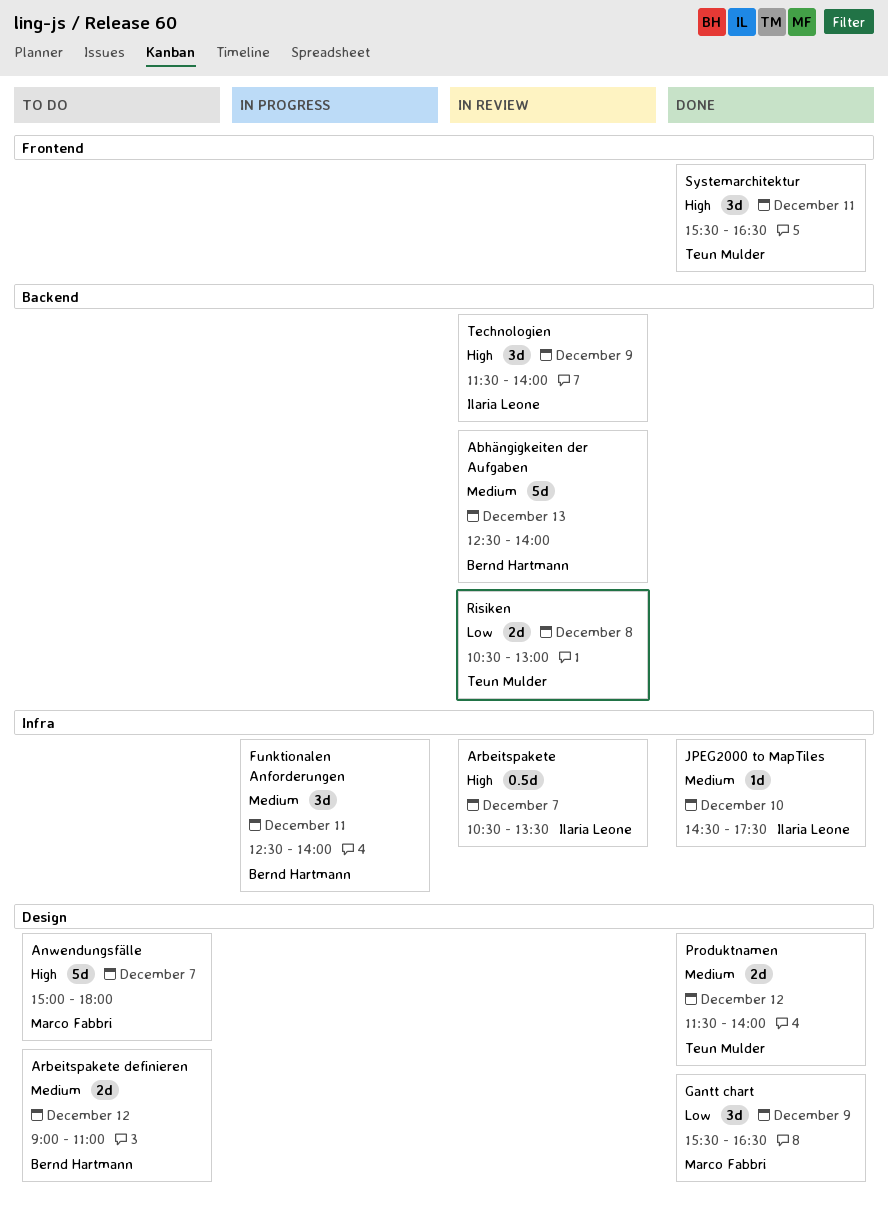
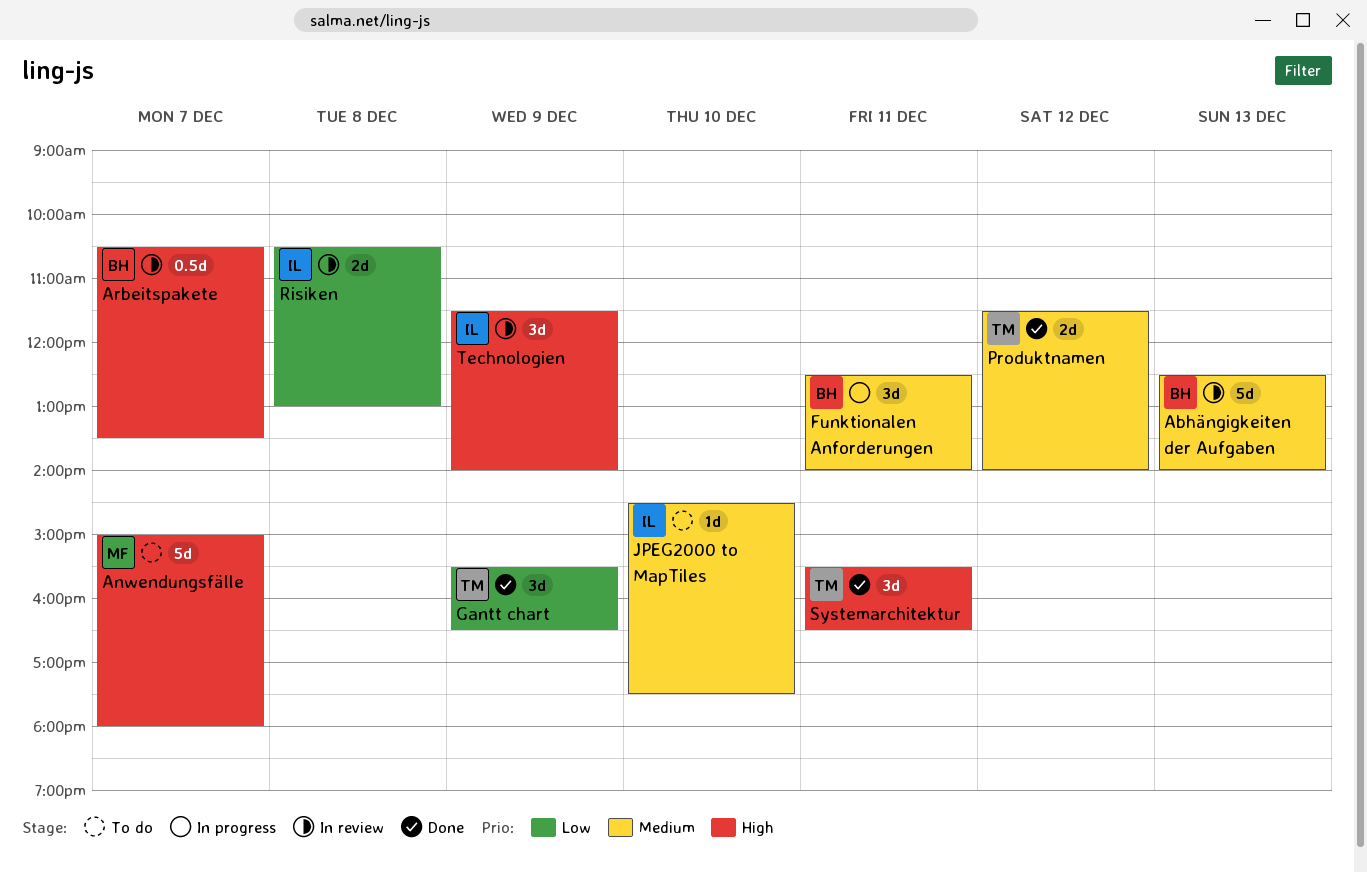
Arbeitspakete, owner: Ilaria Leone -> Bernd Hartmann
Arbeitspakete definieren: present -> none
Gantt chart, owner: Marco Fabbri -> Teun Mulder
JPEG2000 to MapTiles, status: Done -> To do
Risiken, owner: Teun Mulder -> Ilaria Leone

